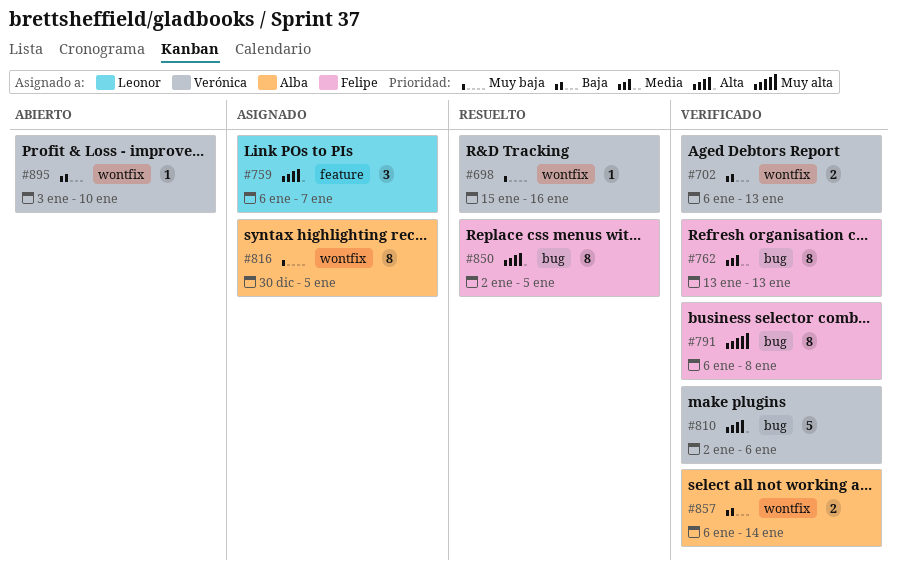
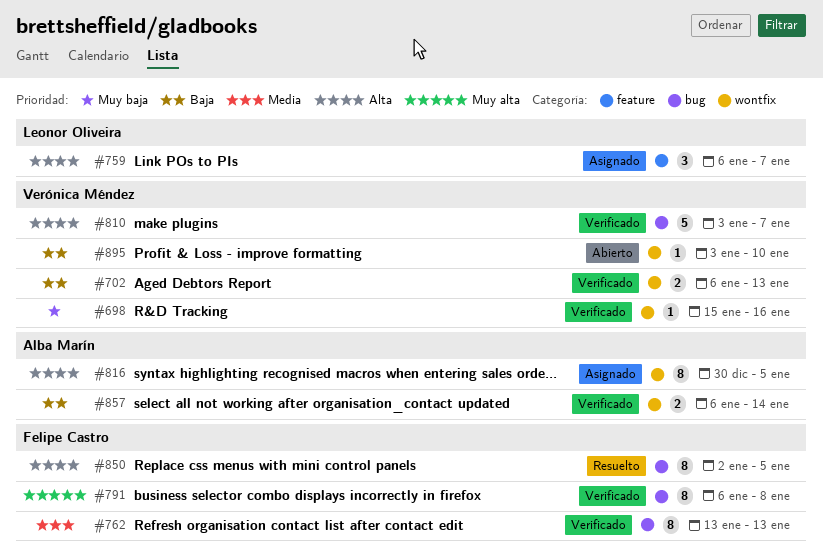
#698, status: Resuelto -> Verificado
#810, start: Jan 2 -> Jan 3
#810, due: Jan 6 -> Jan 7
#816, priority: Muy baja -> Alta

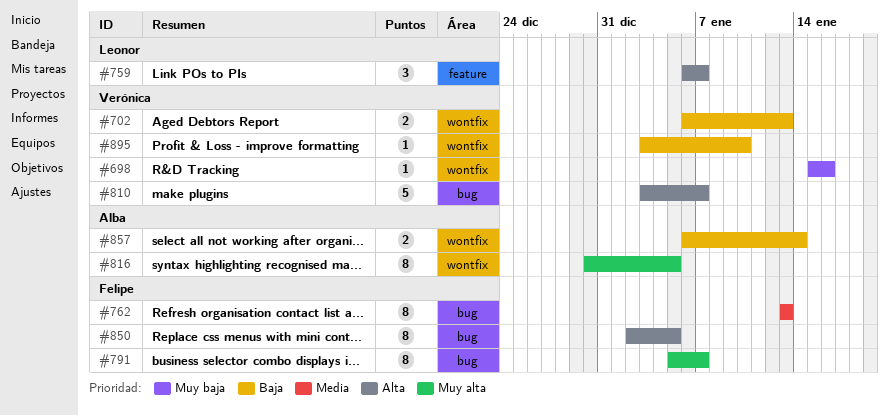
#791, start: Jan 6 -> Jan 5
#791, due: Jan 8 -> Jan 7
#816, priority: Alta -> Muy alta

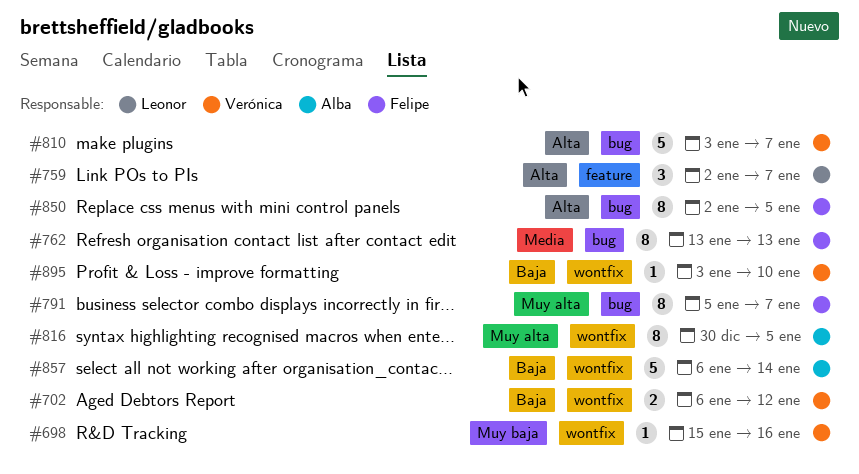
#702, due: Jan 13 -> Jan 12
#759, start: Jan 6 -> Jan 2
#857, estimate: 2 -> 5

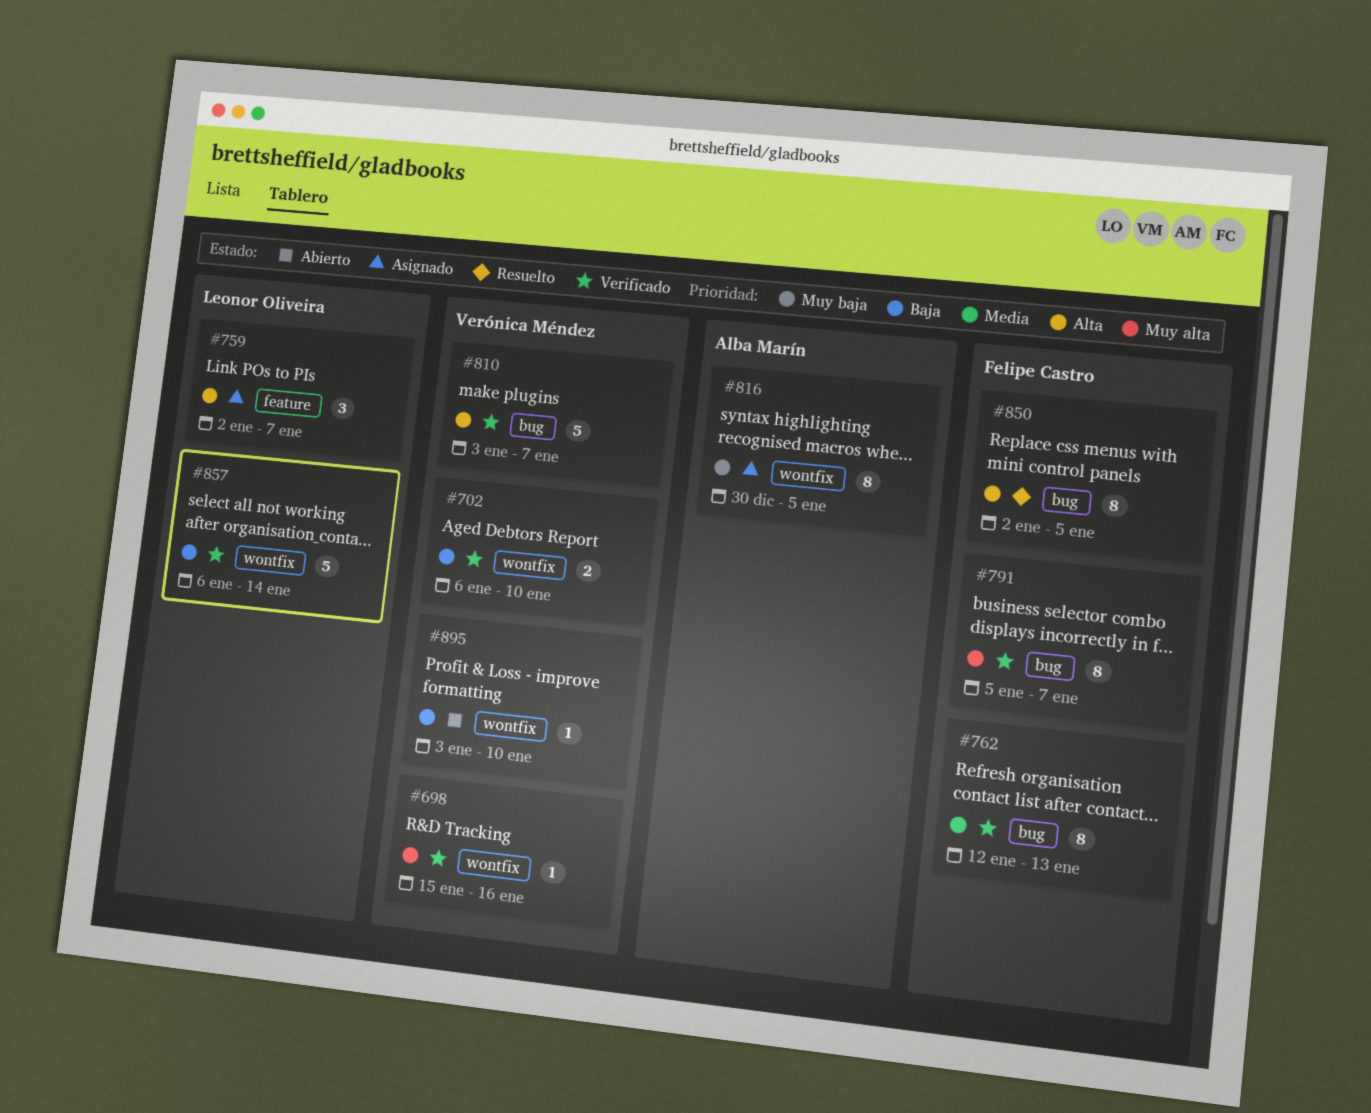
#698, priority: Muy baja -> Muy alta
#702, due: Jan 12 -> Jan 10
#762, start: Jan 13 -> Jan 12
#816, priority: Muy alta -> Muy baja
#857, owner: Alba Marín -> Leonor Oliveira

